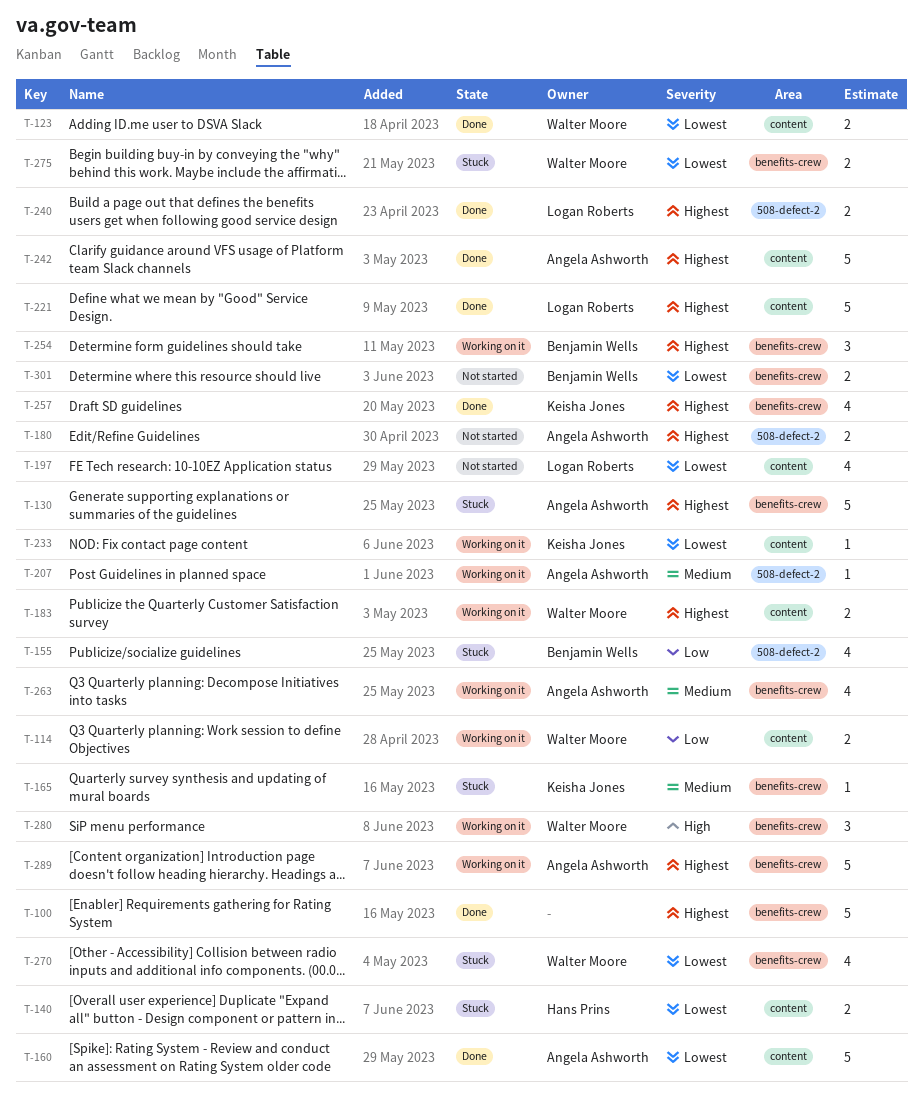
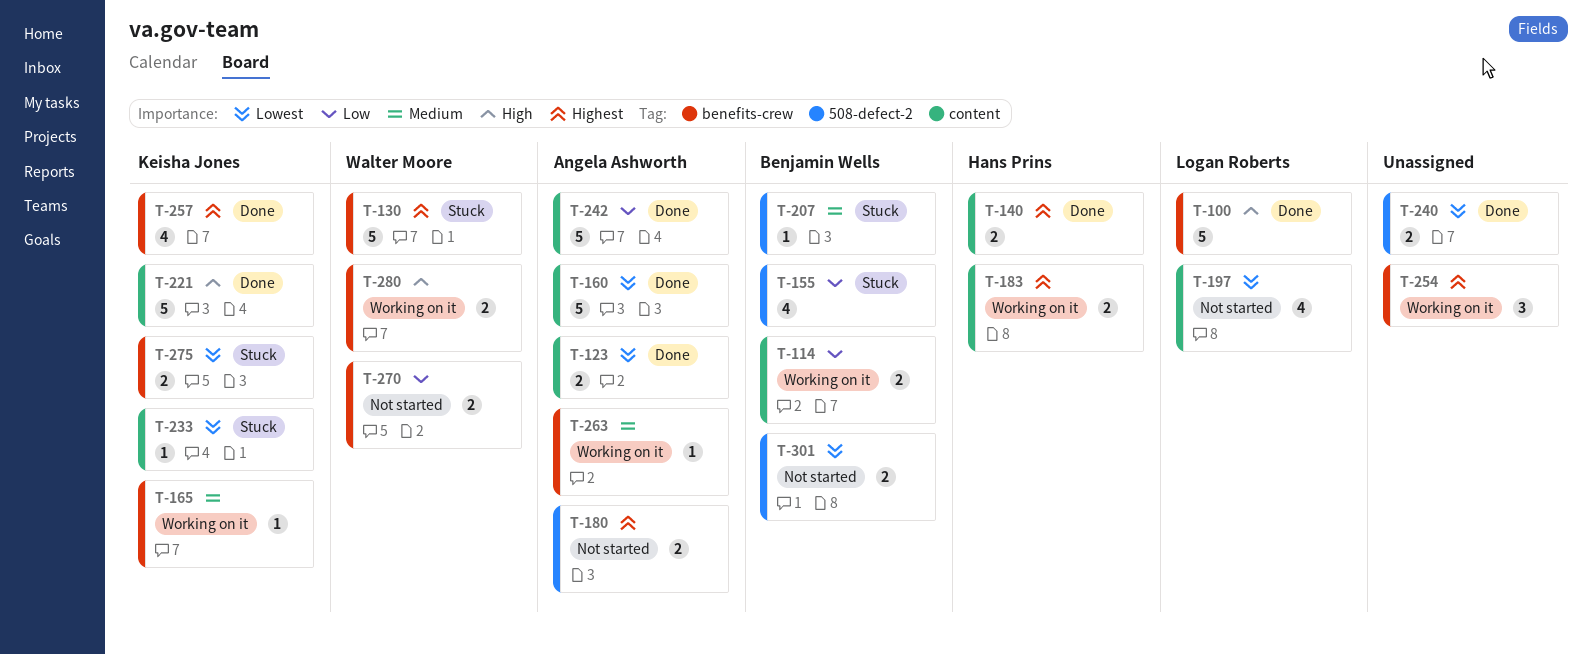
T-100, owner: none -> Logan Roberts
T-100, priority: Highest -> High
T-114, owner: Walter Moore -> Benjamin Wells
T-123, owner: Walter Moore -> Angela Ashworth
T-130, owner: Angela Ashworth -> Walter Moore
T-140, status: Stuck -> Done
T-140, priority: Lowest -> Highest
T-165, status: Stuck -> Working on it
T-183, owner: Walter Moore -> Hans Prins
T-207, status: Working on it -> Stuck
T-207, owner: Angela Ashworth -> Benjamin Wells
T-221, owner: Logan Roberts -> Keisha Jones
T-221, priority: Highest -> High
T-233, status: Working on it -> Stuck
T-240, owner: Logan Roberts -> none
T-240, priority: Highest -> Lowest
T-242, priority: Highest -> Low
T-254, owner: Benjamin Wells -> none
T-263, estimate: 4 -> 1
T-270, status: Stuck -> Not started
T-270, priority: Lowest -> Low
T-270, estimate: 4 -> 2
T-275, owner: Walter Moore -> Keisha Jones
T-280, estimate: 3 -> 2
T-289: present -> none
T-301, label: benefits-crew -> 508-defect-2

